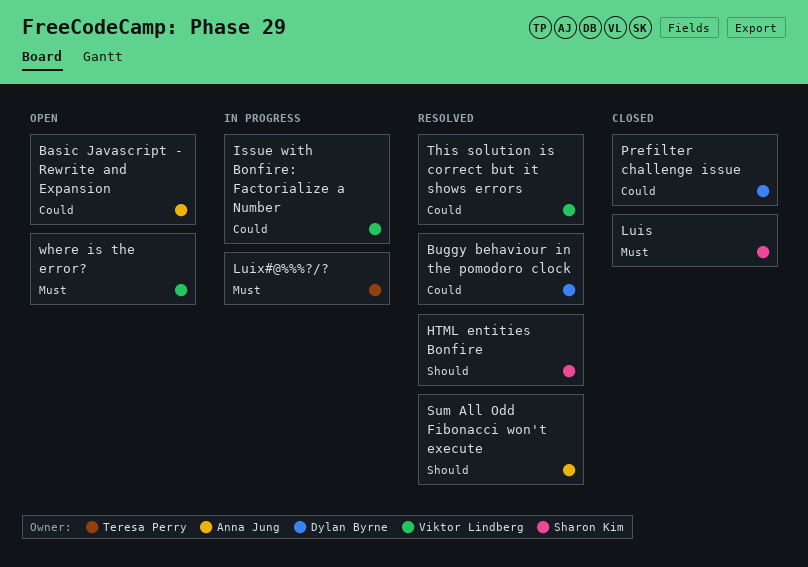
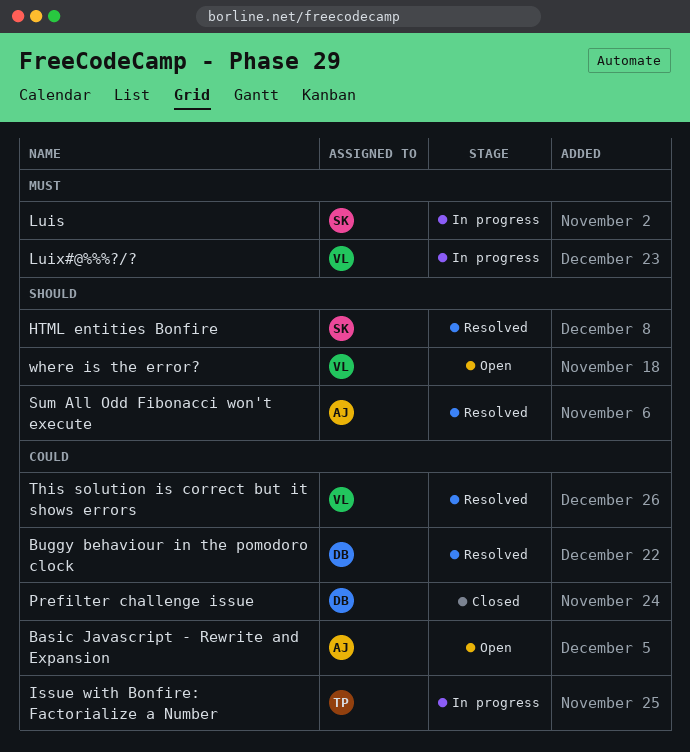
Issue with Bonfire: Factorialize a Number, owner: Viktor Lindberg -> Teresa Perry
Luis, status: Closed -> In progress
Luix#@%%%?/?, owner: Teresa Perry -> Viktor Lindberg
where is the error?, priority: Must -> Should

